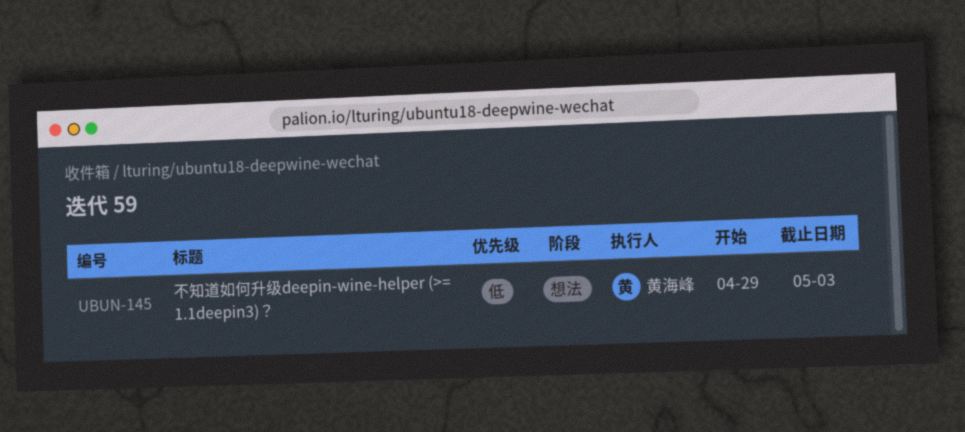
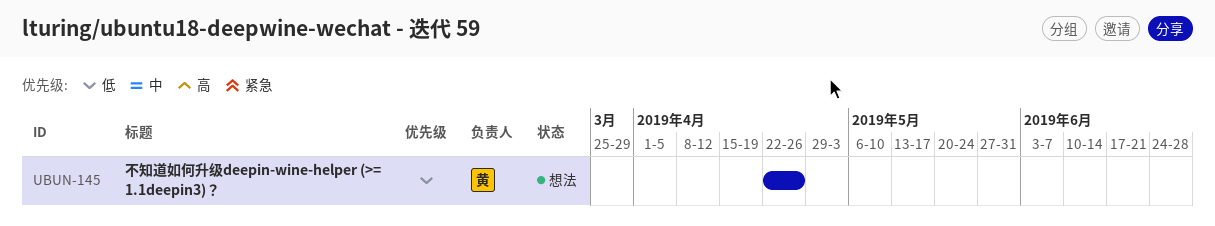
UBUN-145, start: Apr 29 -> Apr 22
UBUN-145, due: May 3 -> Apr 26

